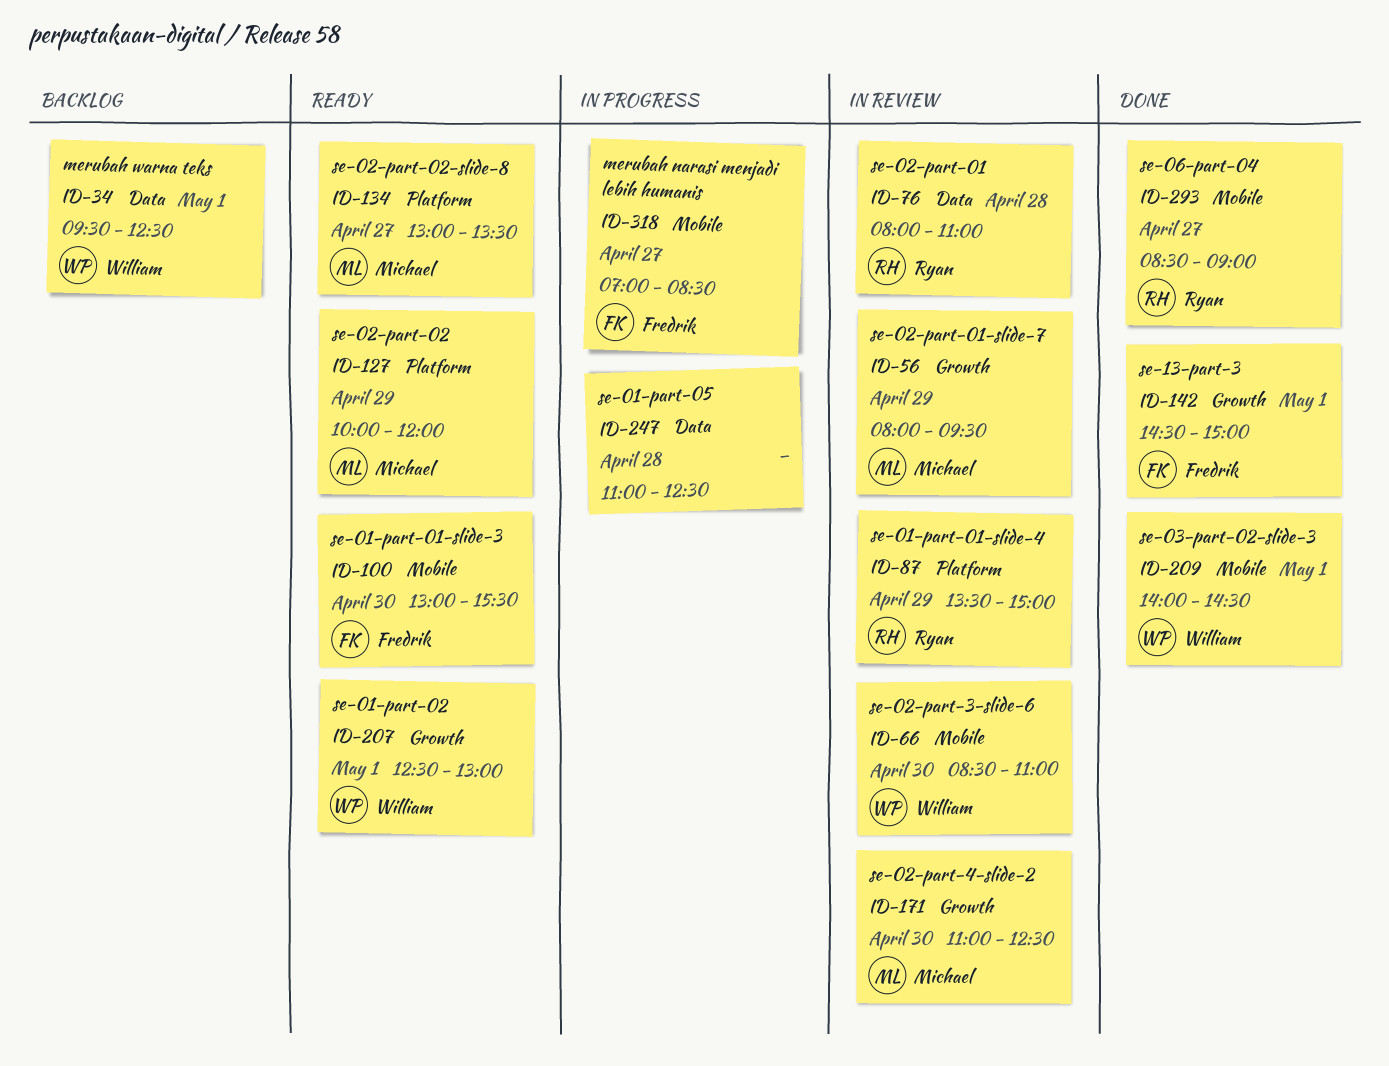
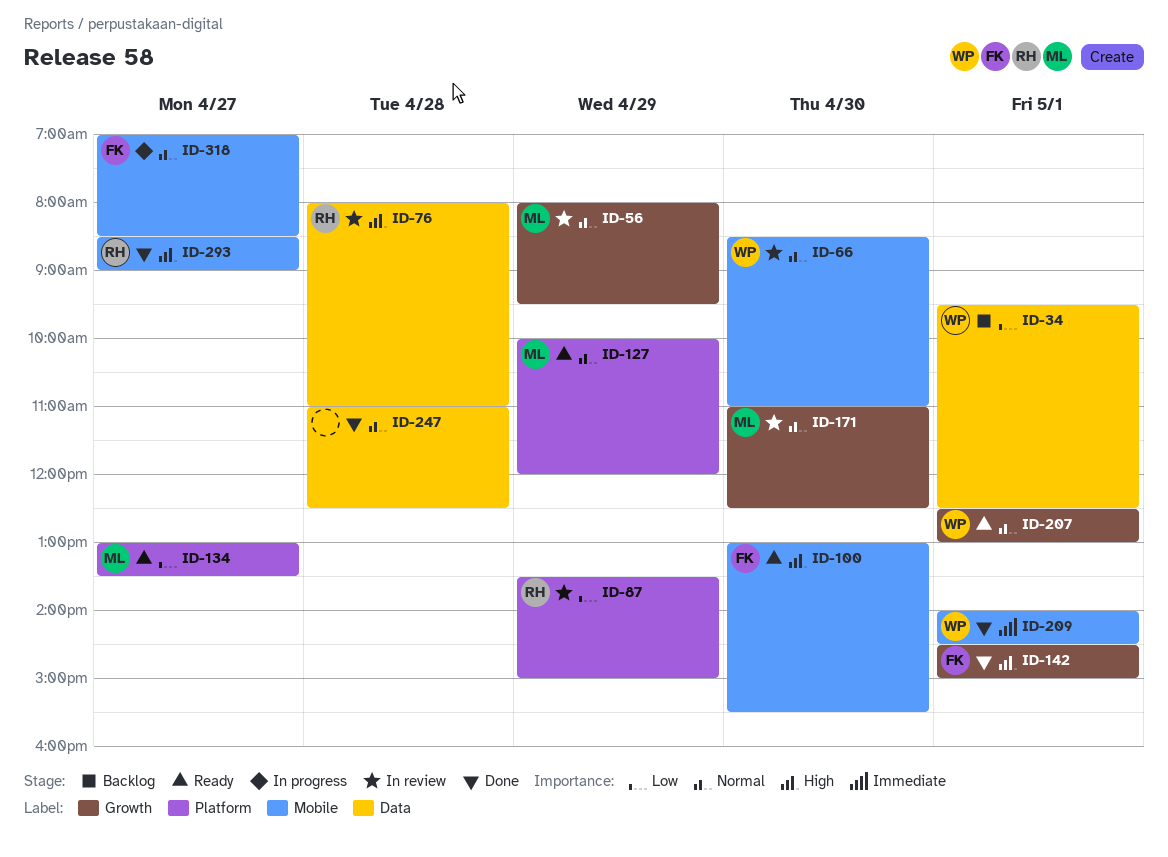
ID-247, status: In progress -> Done

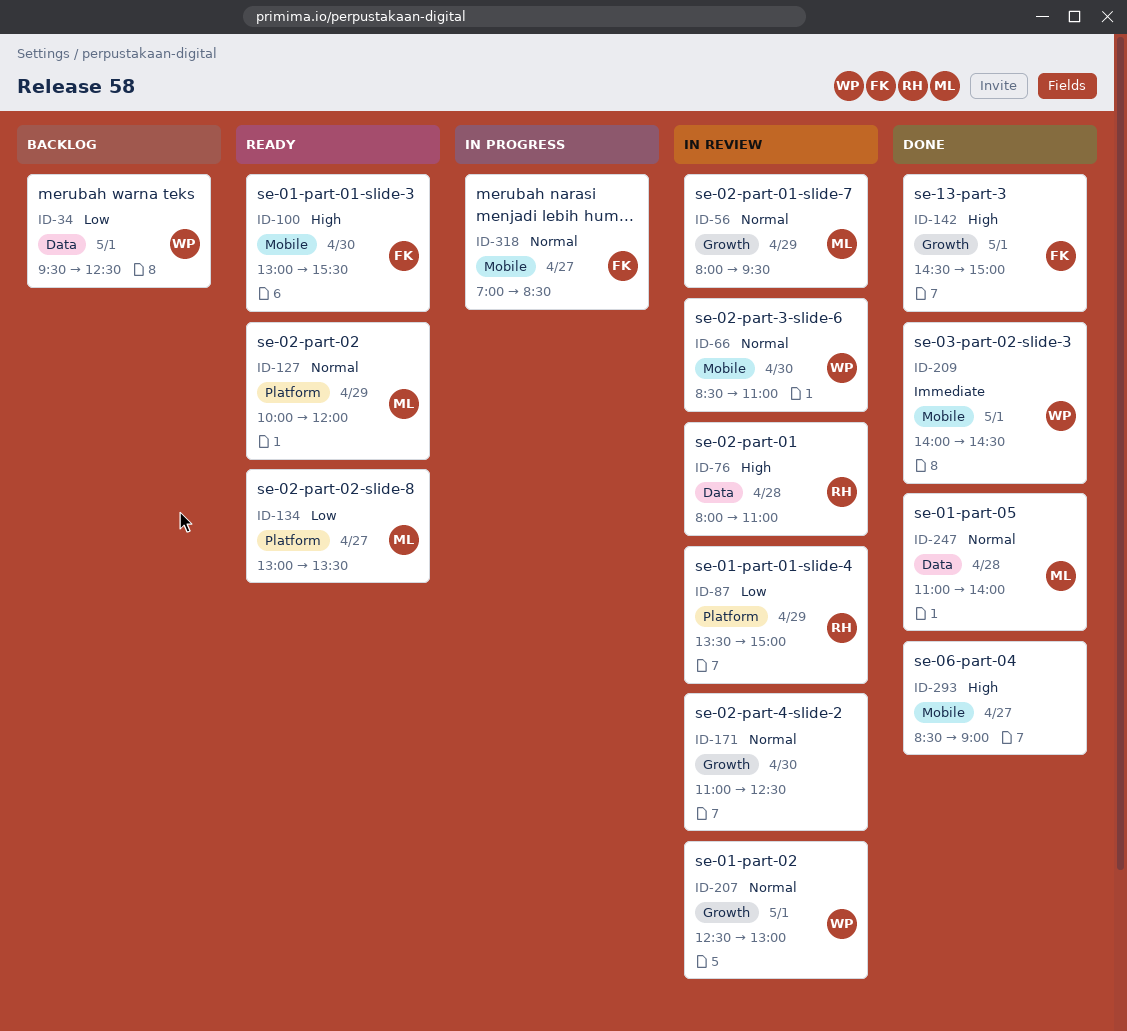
ID-171, owner: ML -> none
ID-207, status: Ready -> In review
ID-247, owner: none -> ML
ID-247, ends: 12:30 -> 14:00
ID-293, owner: RH -> none

